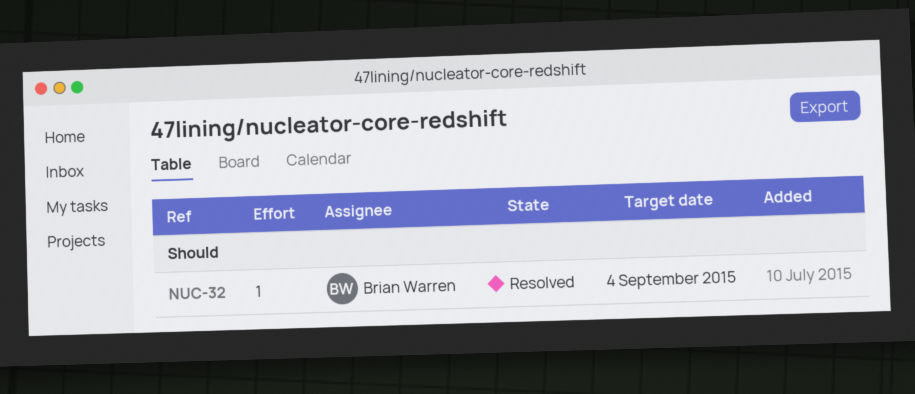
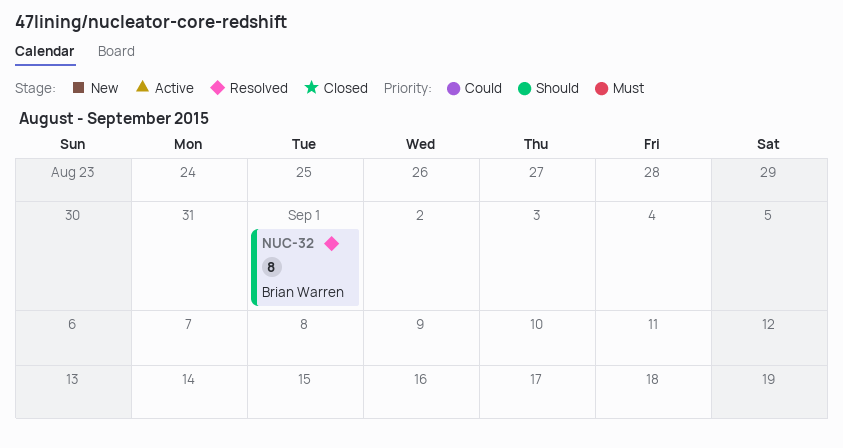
NUC-32, estimate: 1 -> 8
NUC-32, due: Sep 4 -> Sep 1

